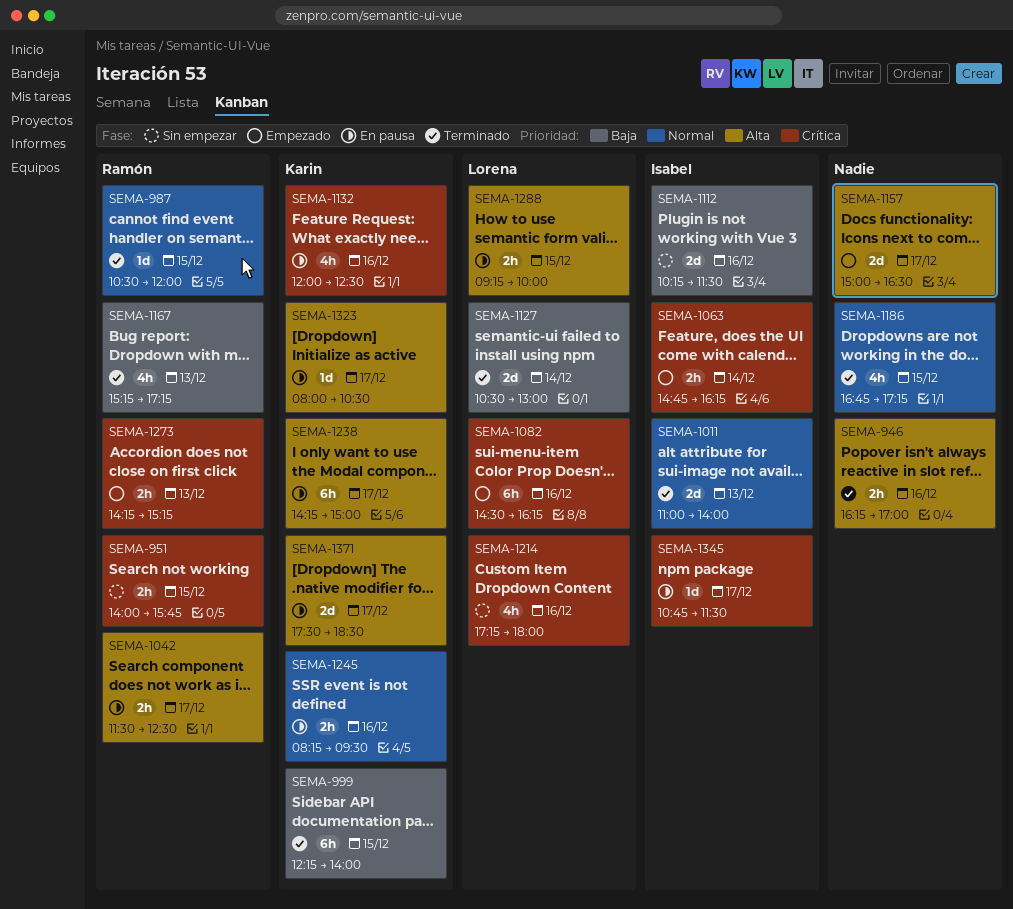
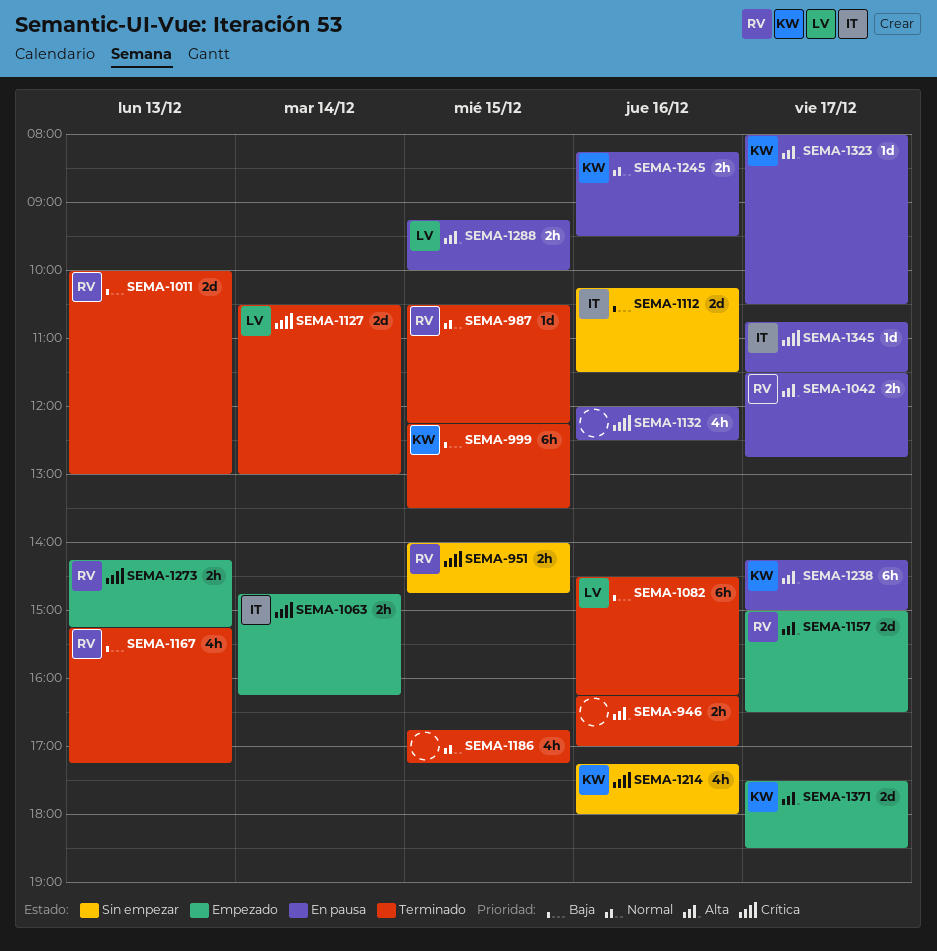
SEMA-951, ends: 15:45 -> 14:45
SEMA-987, ends: 12:00 -> 12:15
SEMA-999, ends: 14:00 -> 13:30
SEMA-1011, owner: Isabel -> Ramón
SEMA-1011, priority: Normal -> Baja
SEMA-1011, begins: 11:00 -> 10:00
SEMA-1011, ends: 14:00 -> 13:00
SEMA-1042, ends: 12:30 -> 12:45
SEMA-1082, status: Empezado -> Terminado
SEMA-1082, priority: Crítica -> Baja
SEMA-1127, priority: Baja -> Crítica
SEMA-1132, owner: Karin -> none
SEMA-1157, owner: none -> Ramón
SEMA-1214, owner: Lorena -> Karin
SEMA-1371, status: En pausa -> Empezado

